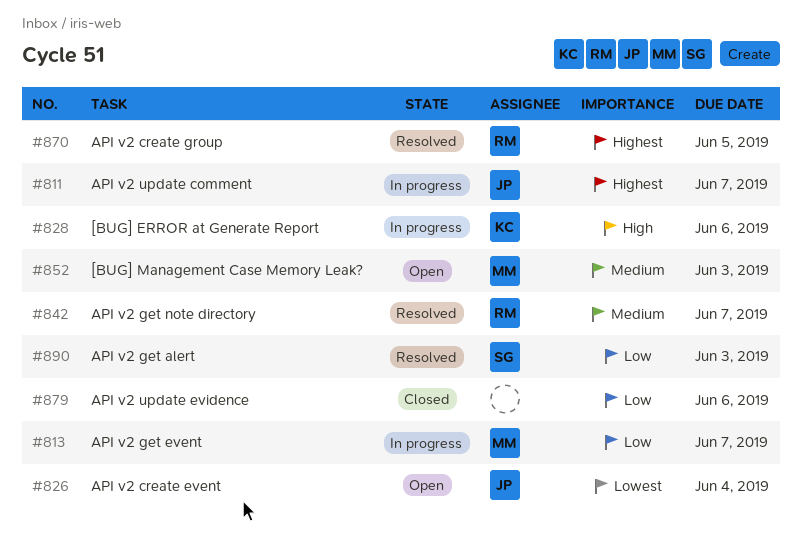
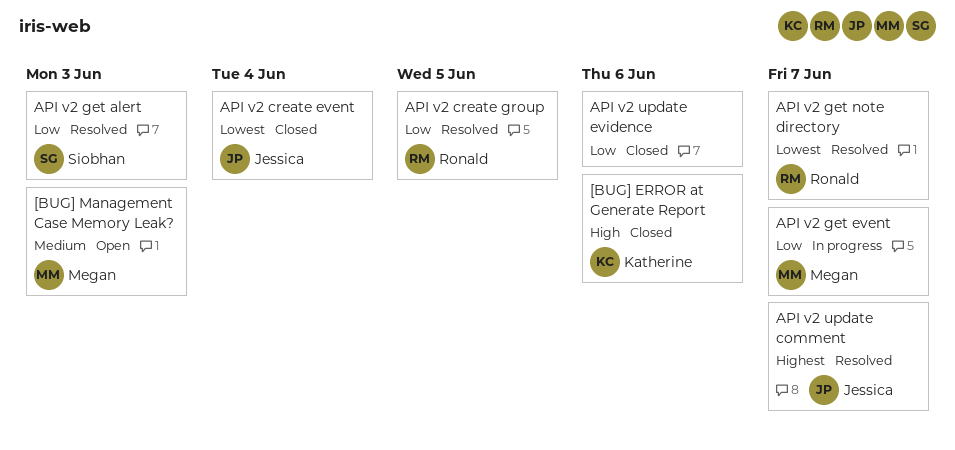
[BUG] ERROR at Generate Report, status: In progress -> Closed
API v2 create event, status: Open -> Closed
API v2 create group, priority: Highest -> Low
API v2 get note directory, priority: Medium -> Lowest
API v2 update comment, status: In progress -> Resolved

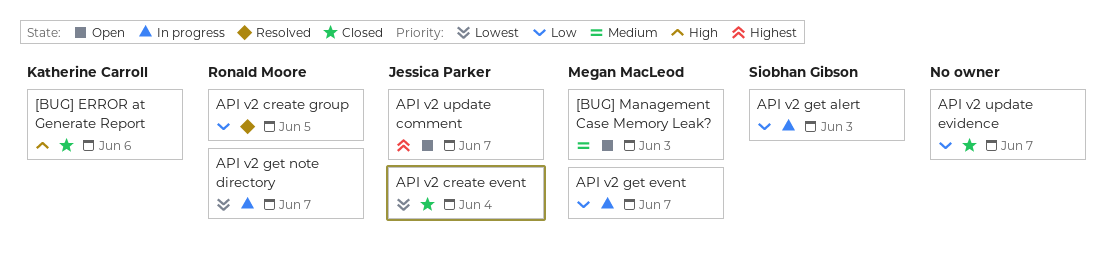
API v2 get alert, status: Resolved -> In progress
API v2 get note directory, status: Resolved -> In progress
API v2 update comment, status: Resolved -> Open
API v2 update evidence, due: Jun 6 -> Jun 7

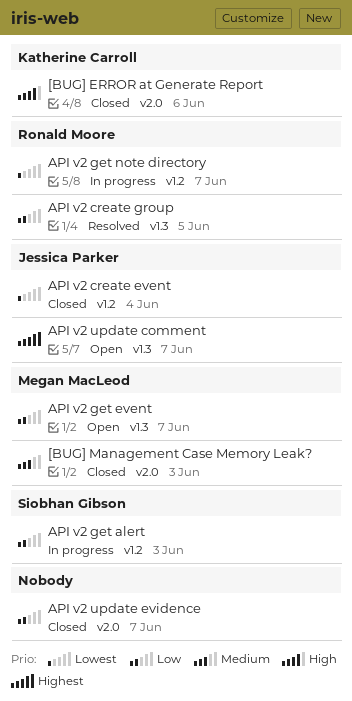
[BUG] Management Case Memory Leak?, status: Open -> Closed
API v2 get event, status: In progress -> Open

